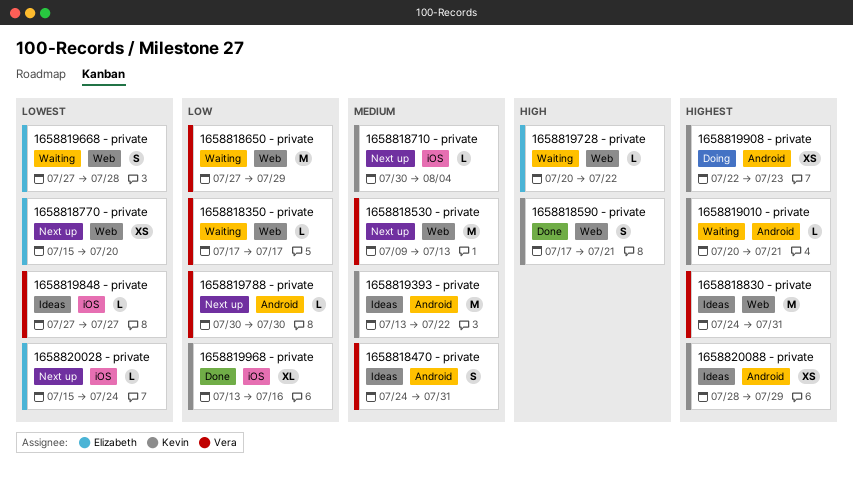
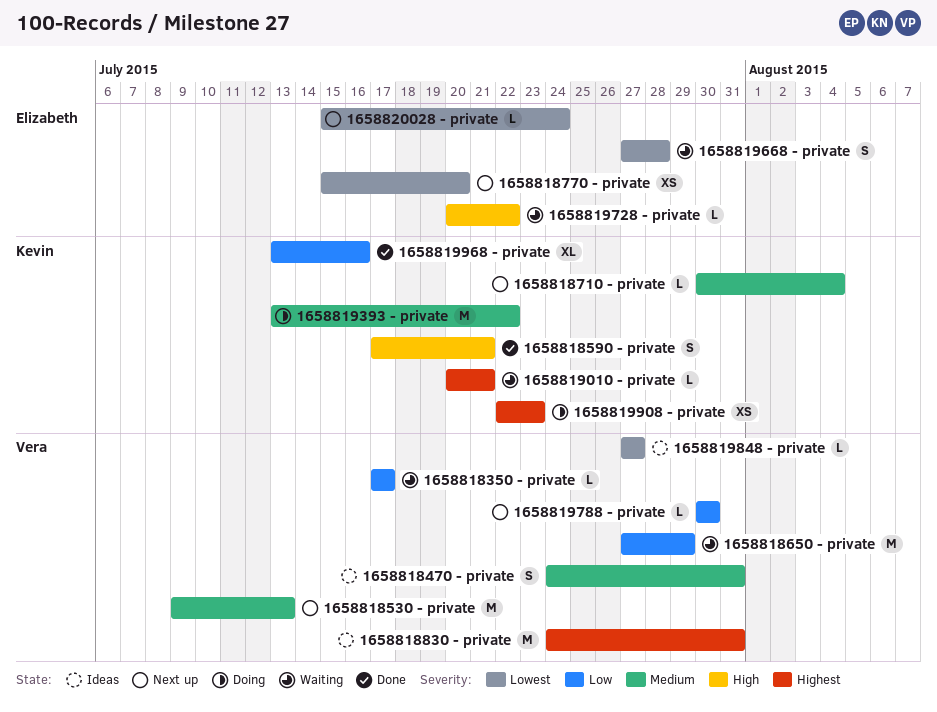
1658819393 - private, status: Ideas -> Doing
1658820088 - private: present -> none

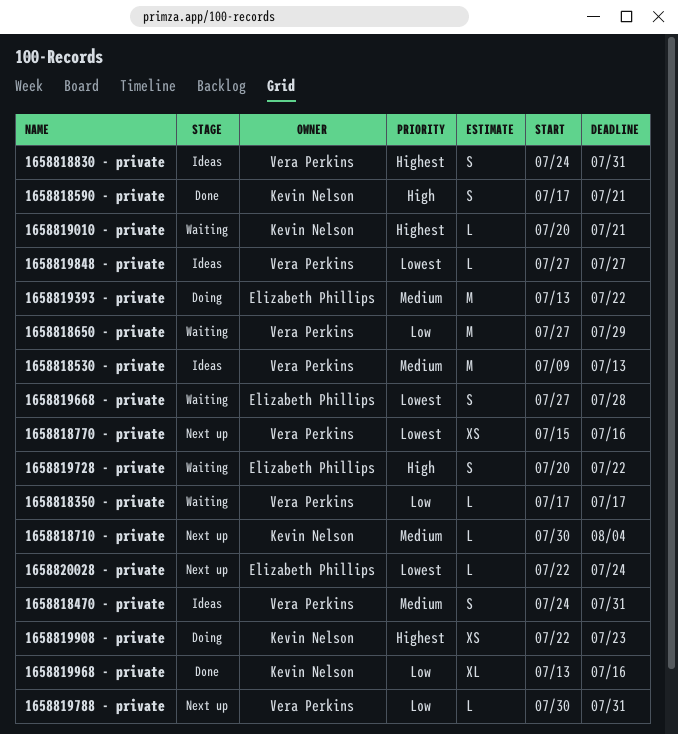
1658818530 - private, status: Next up -> Ideas
1658818770 - private, owner: Elizabeth Phillips -> Vera Perkins
1658818770 - private, due: Jul 20 -> Jul 16
1658818830 - private, estimate: M -> S
1658819393 - private, owner: Kevin Nelson -> Elizabeth Phillips
1658819728 - private, estimate: L -> S
1658819788 - private, due: Jul 30 -> Jul 31
1658820028 - private, start: Jul 15 -> Jul 22

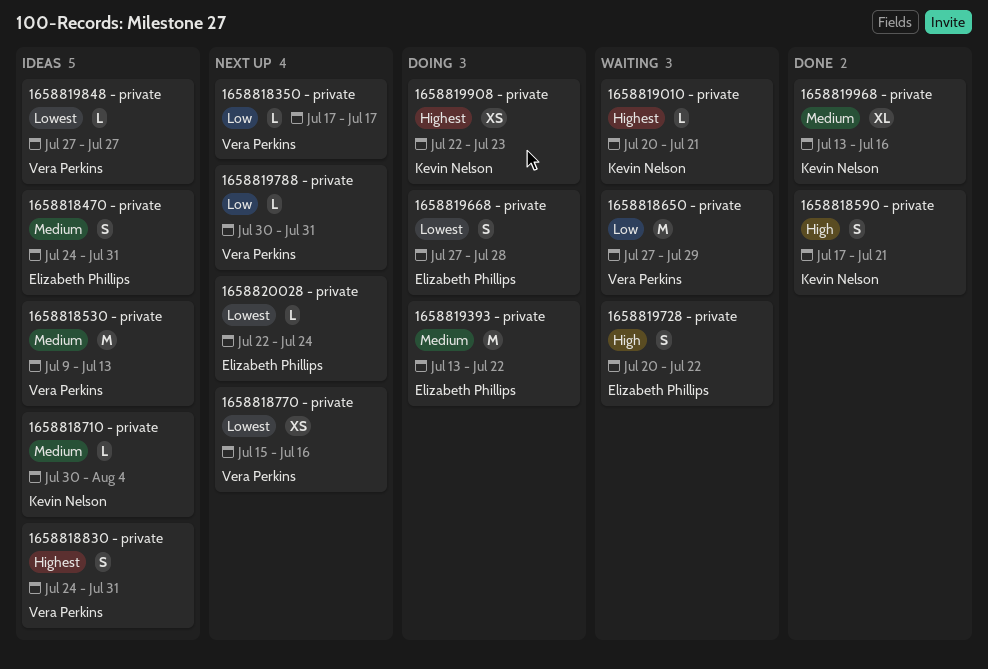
1658818350 - private, status: Waiting -> Next up
1658818470 - private, owner: Vera Perkins -> Elizabeth Phillips
1658818710 - private, status: Next up -> Ideas
1658819668 - private, status: Waiting -> Doing
1658819968 - private, priority: Low -> Medium

